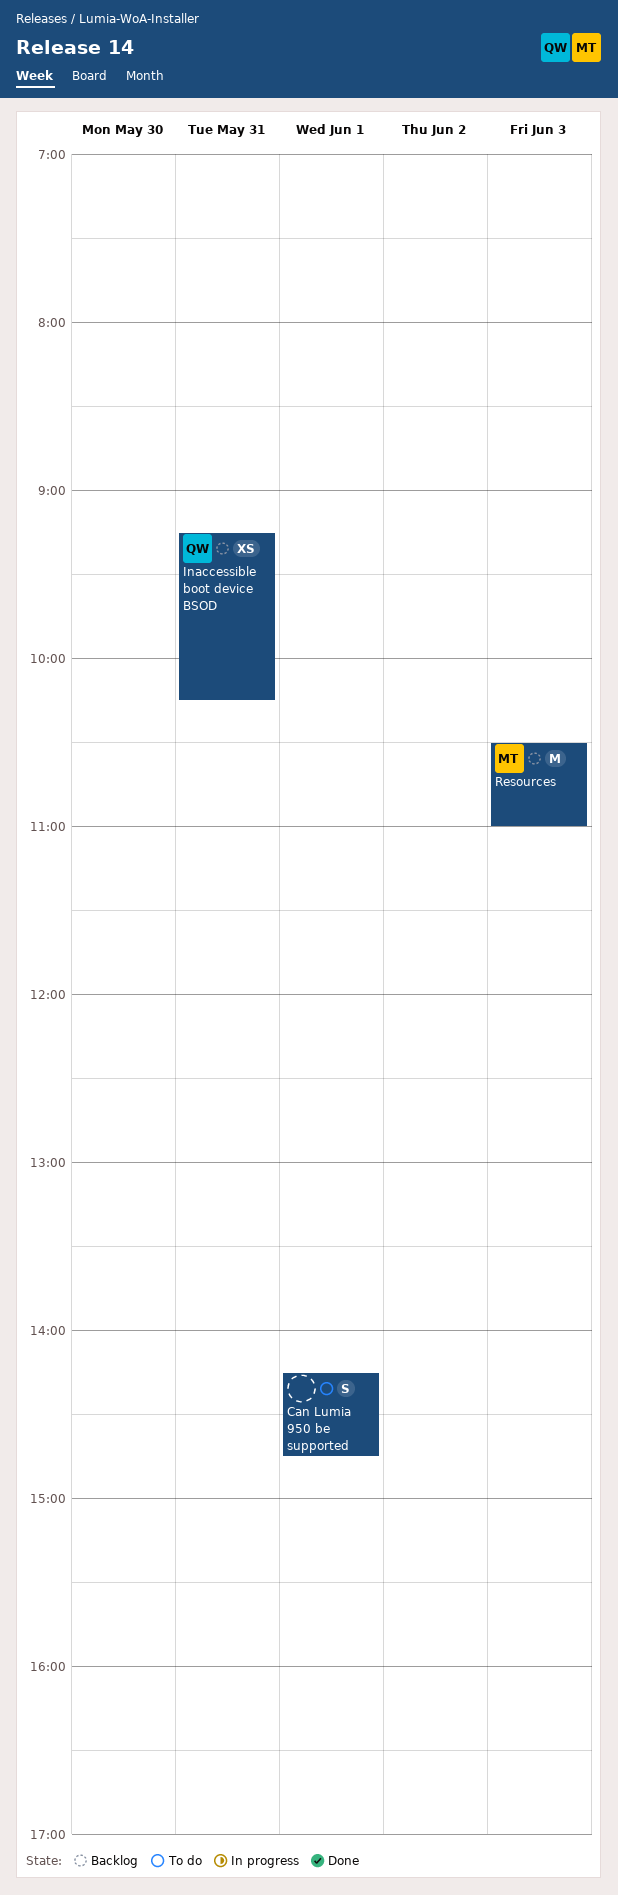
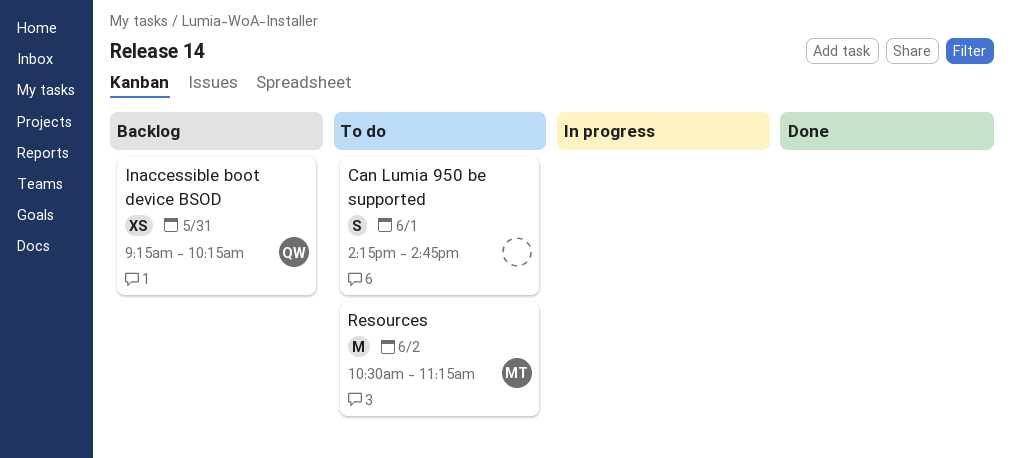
Resources, status: Backlog -> To do
Resources, day: Jun 3 -> Jun 2
Resources, ends: 11:00 -> 11:15

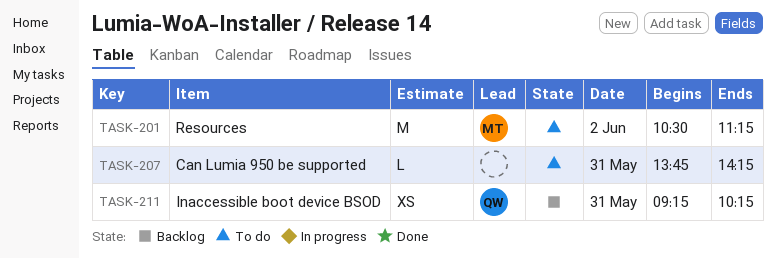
Can Lumia 950 be supported, estimate: S -> L
Can Lumia 950 be supported, day: Jun 1 -> May 31
Can Lumia 950 be supported, begins: 14:15 -> 13:45
Can Lumia 950 be supported, ends: 14:45 -> 14:15

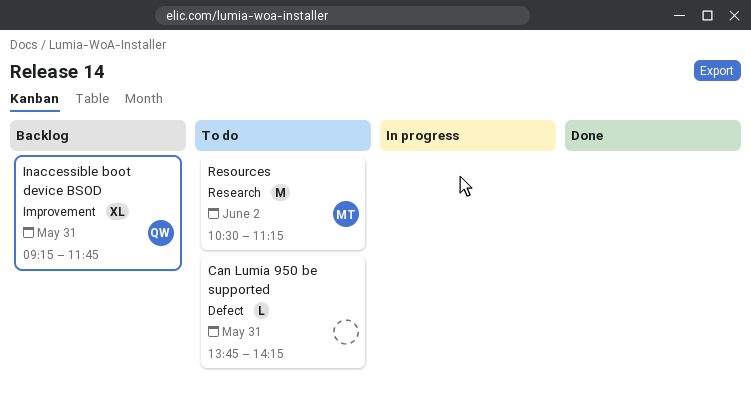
Inaccessible boot device BSOD, estimate: XS -> XL
Inaccessible boot device BSOD, ends: 10:15 -> 11:45

